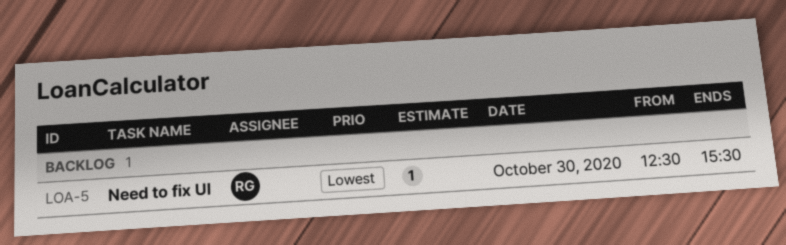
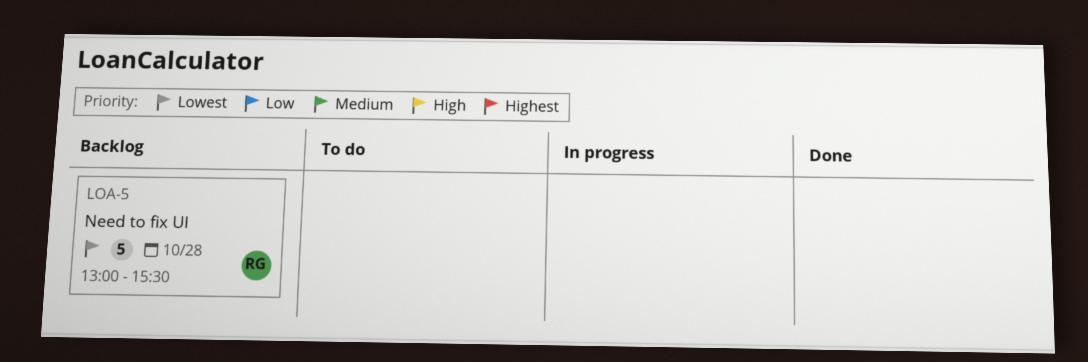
LOA-5, estimate: 1 -> 5
LOA-5, day: Oct 30 -> Oct 28
LOA-5, begins: 12:30 -> 13:00

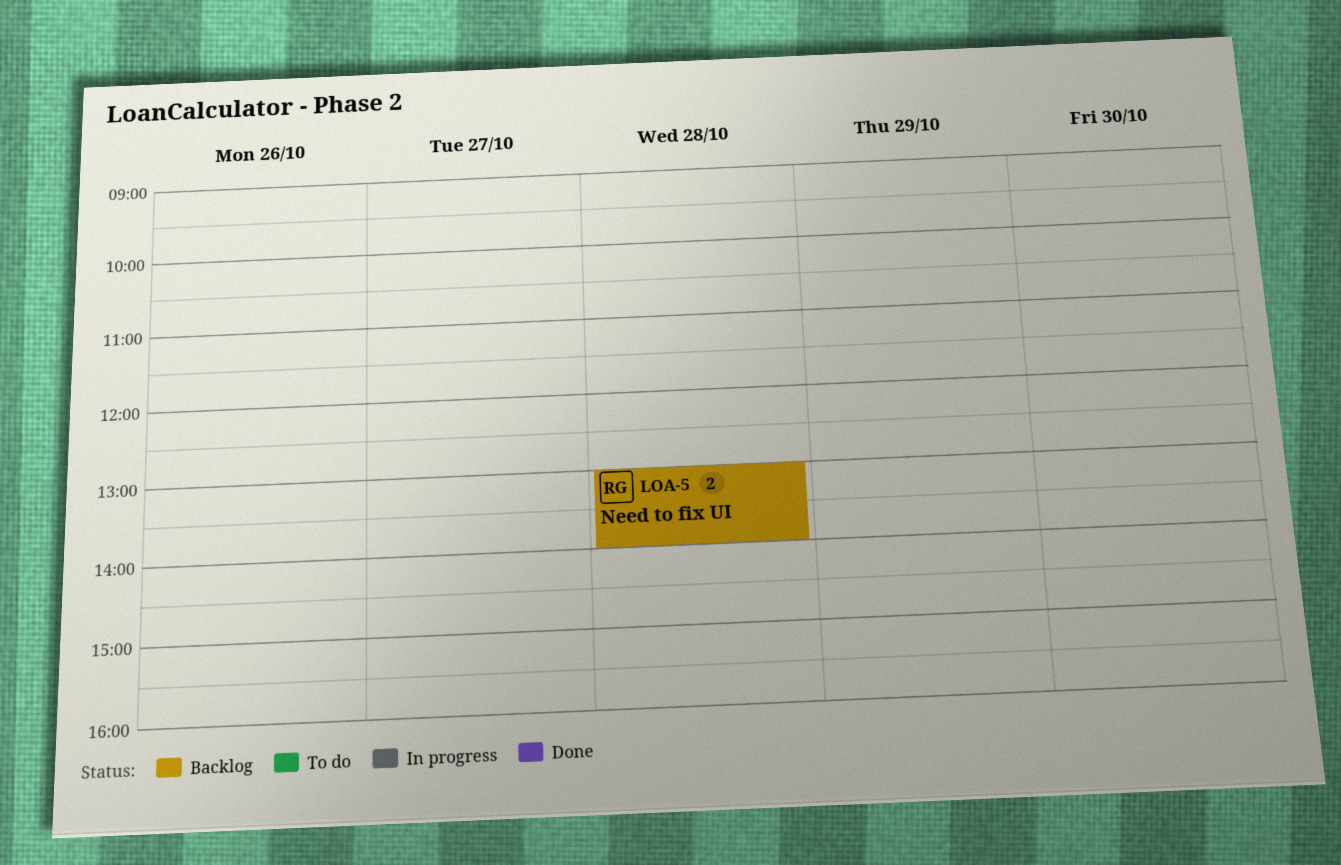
LOA-5, estimate: 5 -> 2
LOA-5, ends: 15:30 -> 14:00

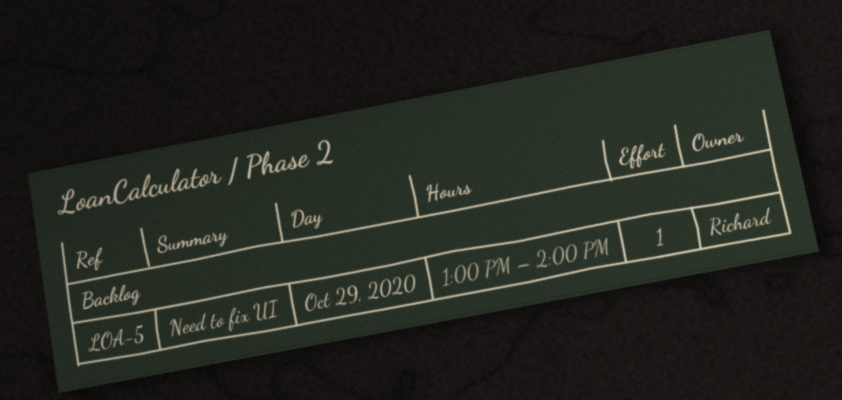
LOA-5, estimate: 2 -> 1
LOA-5, day: Oct 28 -> Oct 29

